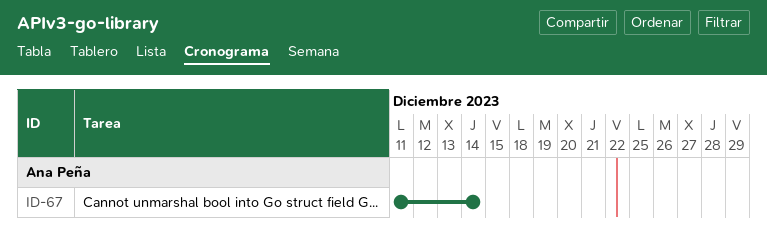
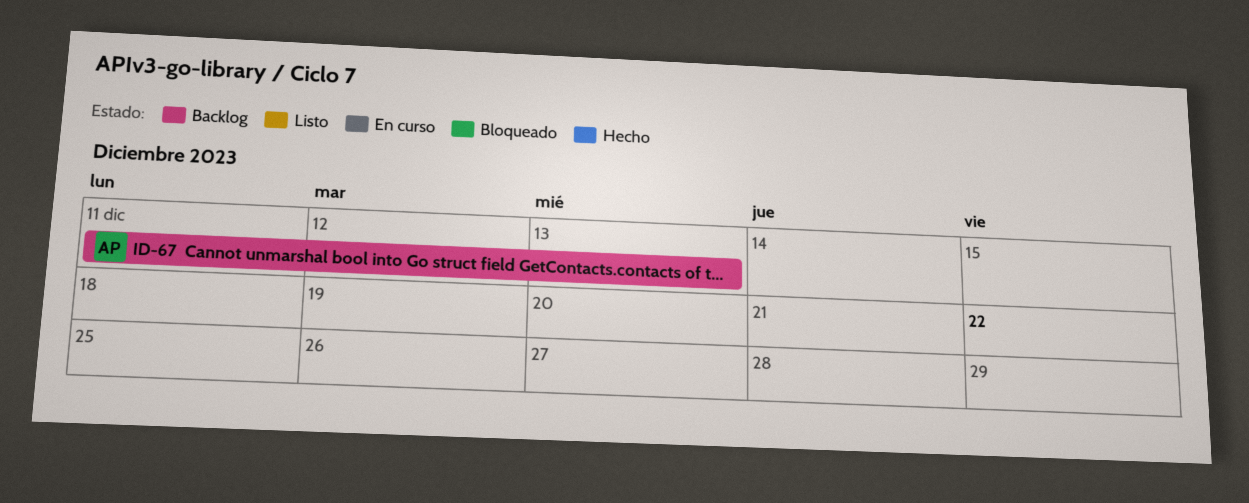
ID-67, due: Dec 14 -> Dec 13

